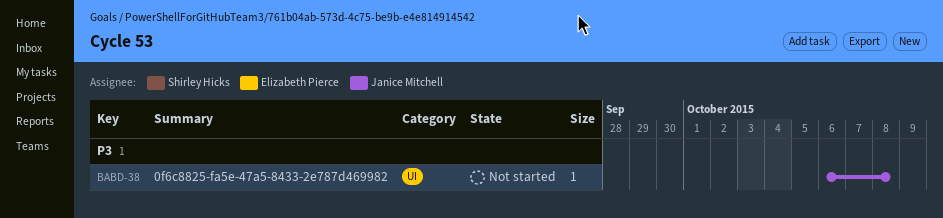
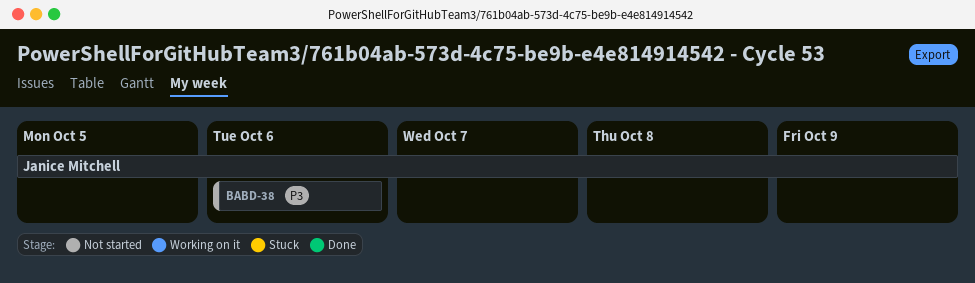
BABD-38, due: Oct 8 -> Oct 6

